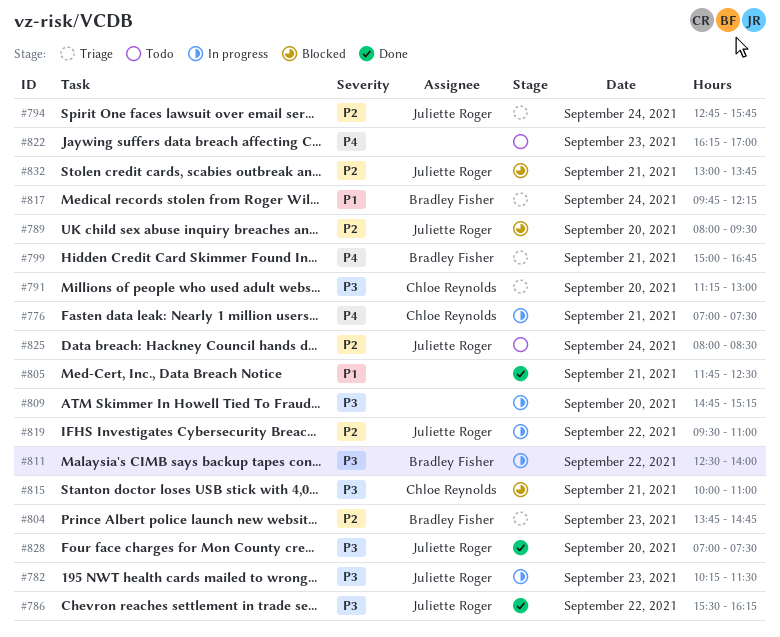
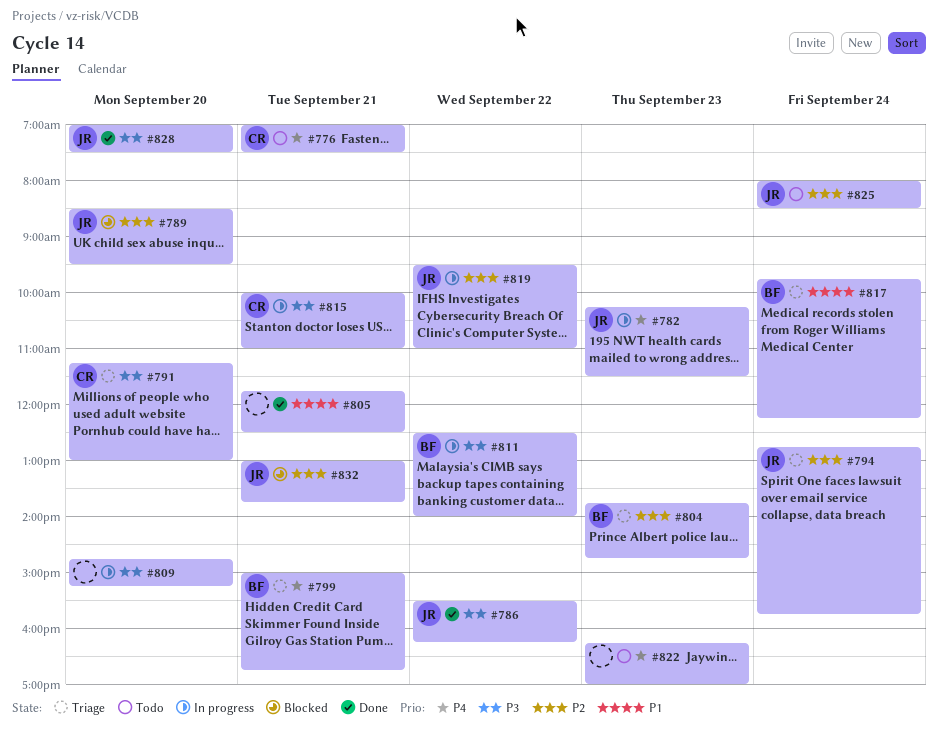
#776, status: In progress -> Todo
#782, priority: P3 -> P4
#789, begins: 08:00 -> 08:30
#815, status: Blocked -> In progress

